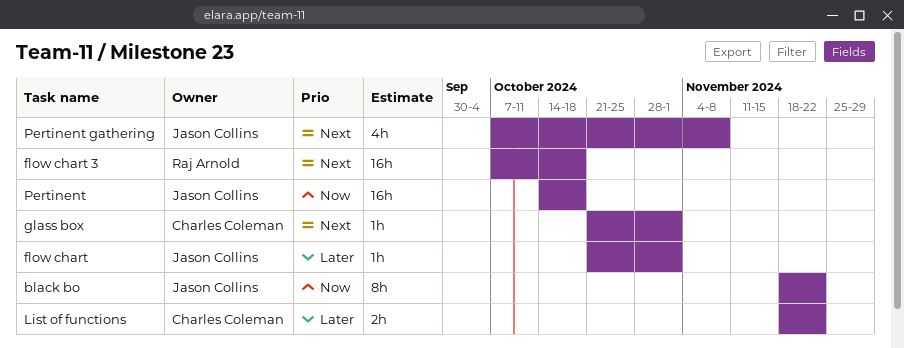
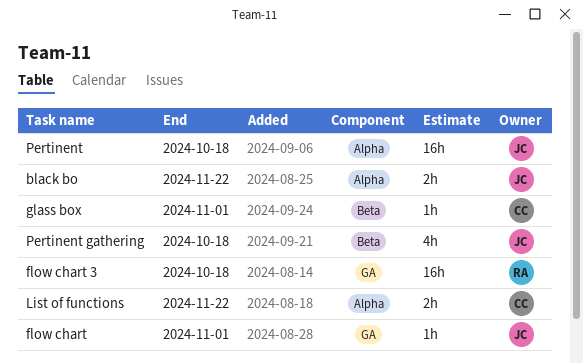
black bo, estimate: 8h -> 2h
Pertinent gathering, due: Nov 8 -> Oct 18

